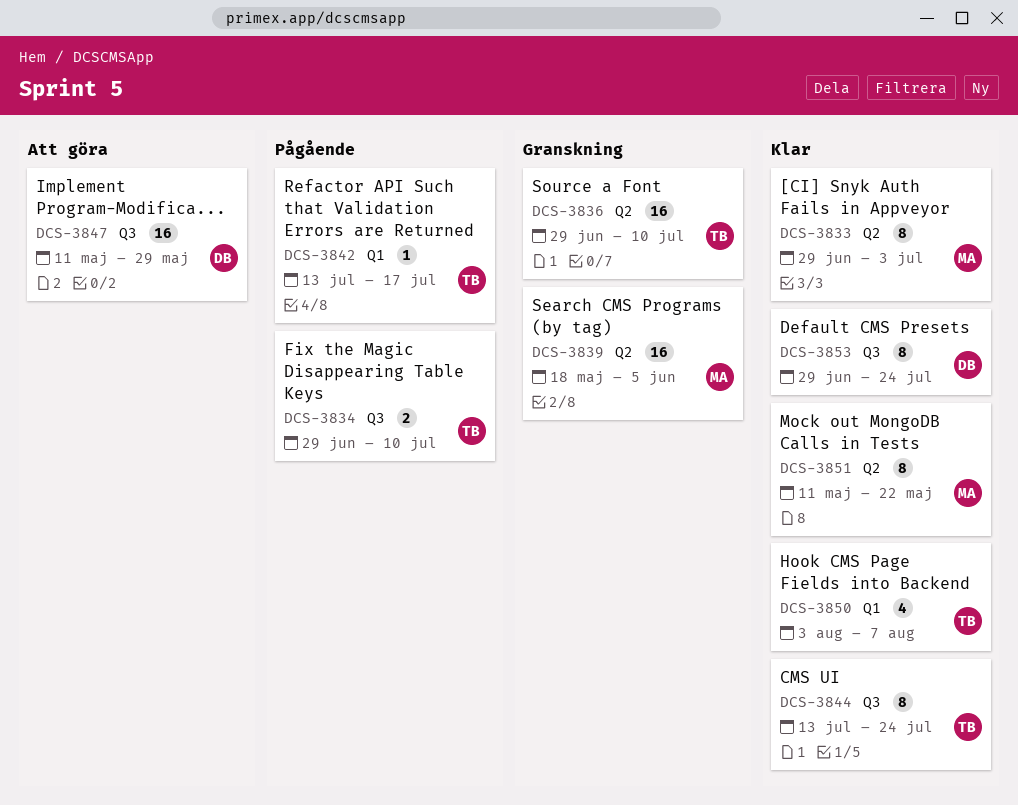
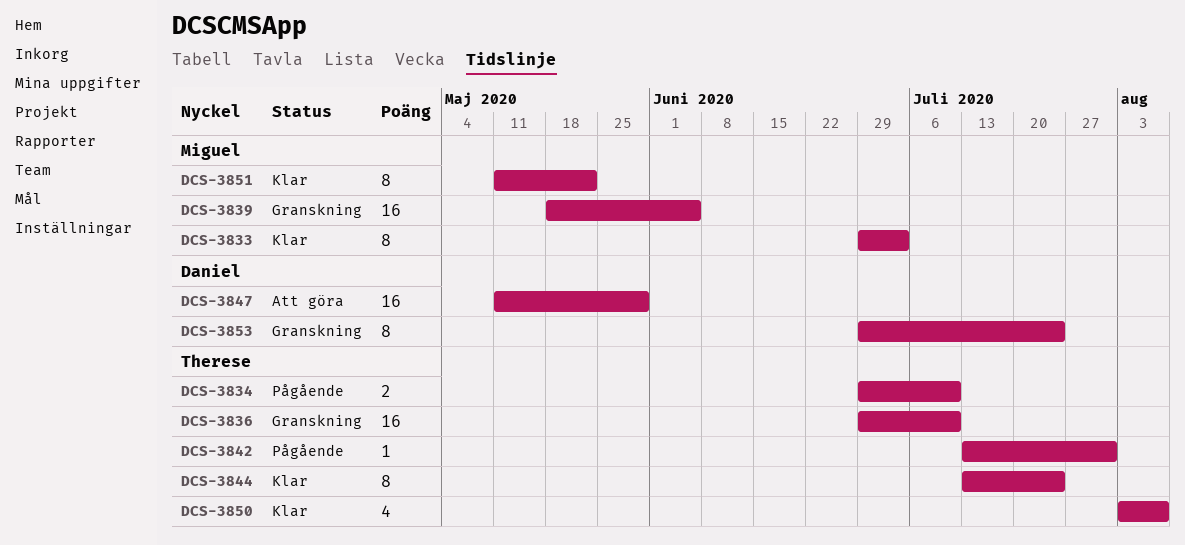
DCS-3842, due: Jul 17 -> Jul 31
DCS-3853, status: Klar -> Granskning

